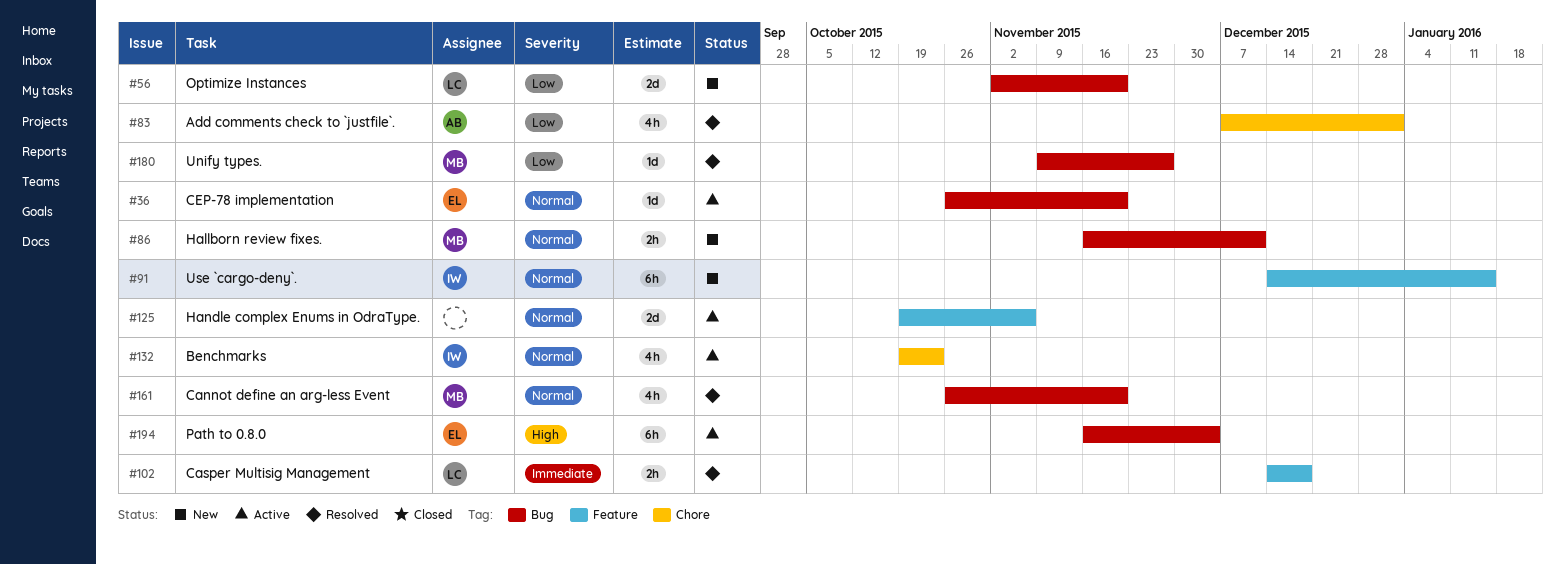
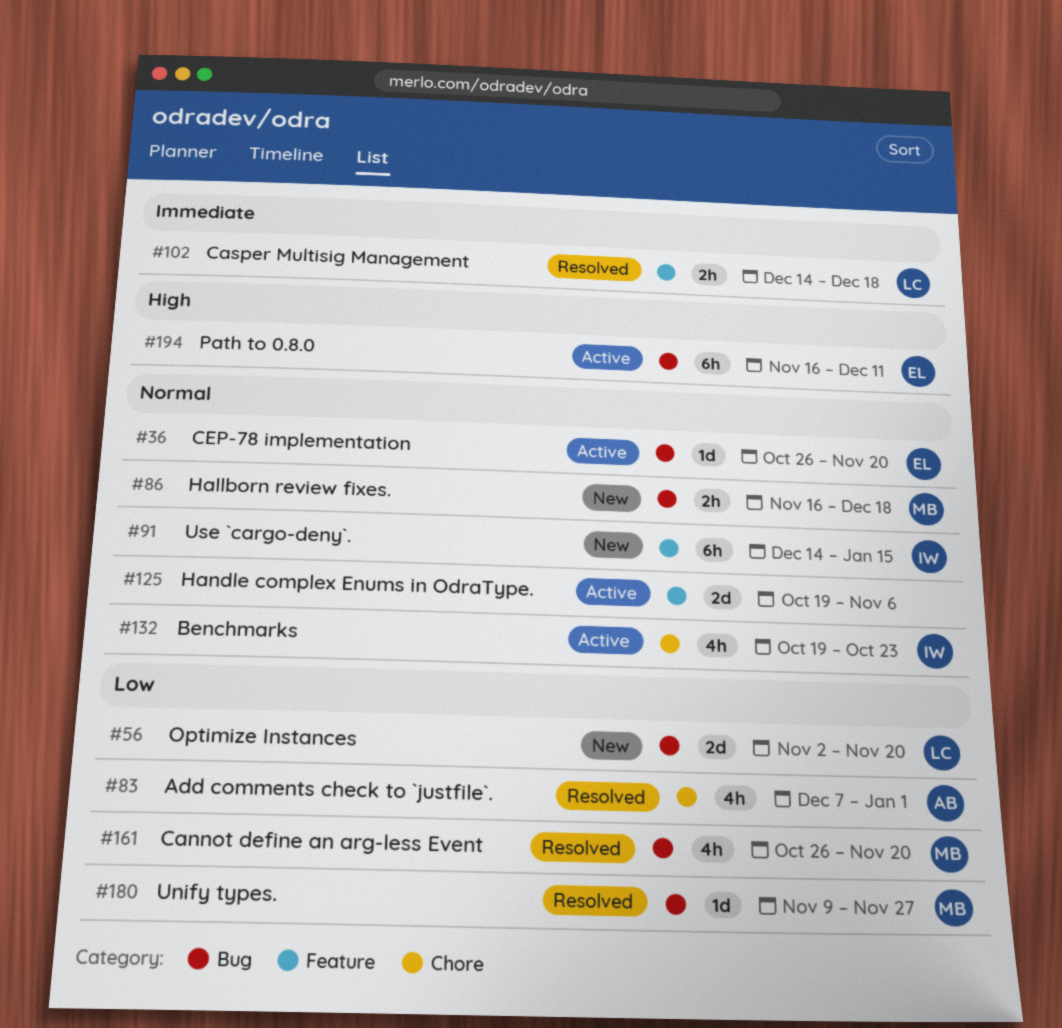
#86, due: Dec 11 -> Dec 18
#161, priority: Normal -> Low
#194, due: Dec 4 -> Dec 11

